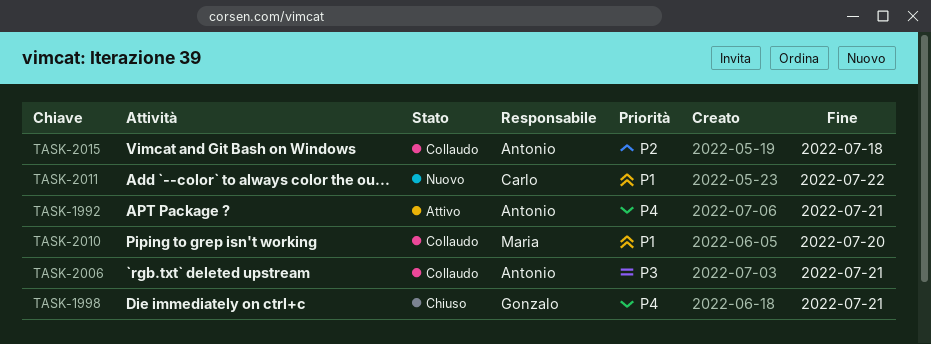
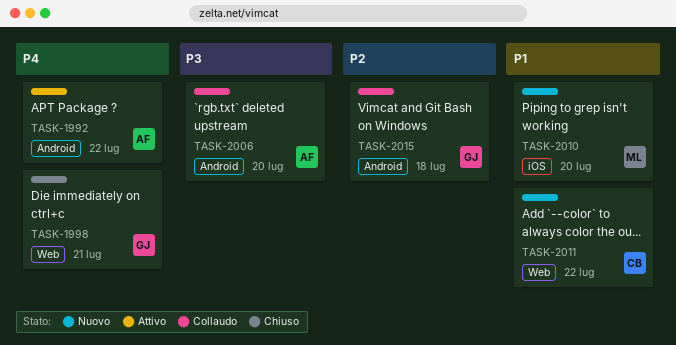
TASK-1992, due: Jul 21 -> Jul 22
TASK-2006, due: Jul 21 -> Jul 20
TASK-2010, status: Collaudo -> Nuovo
TASK-2015, owner: Antonio -> Gonzalo

